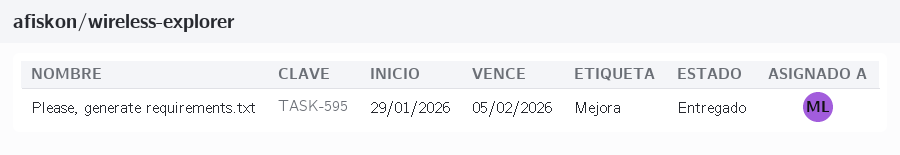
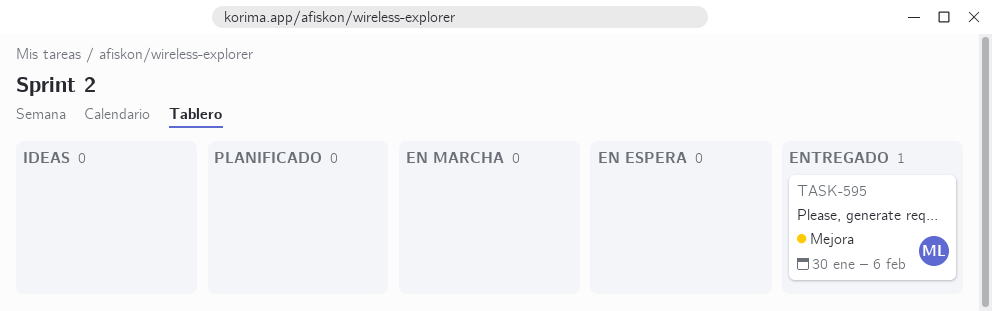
TASK-595, start: Jan 29 -> Jan 30
TASK-595, due: Feb 5 -> Feb 6

